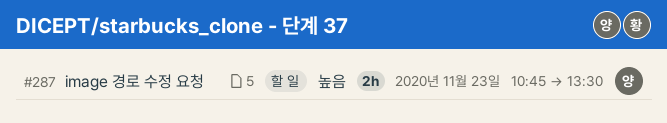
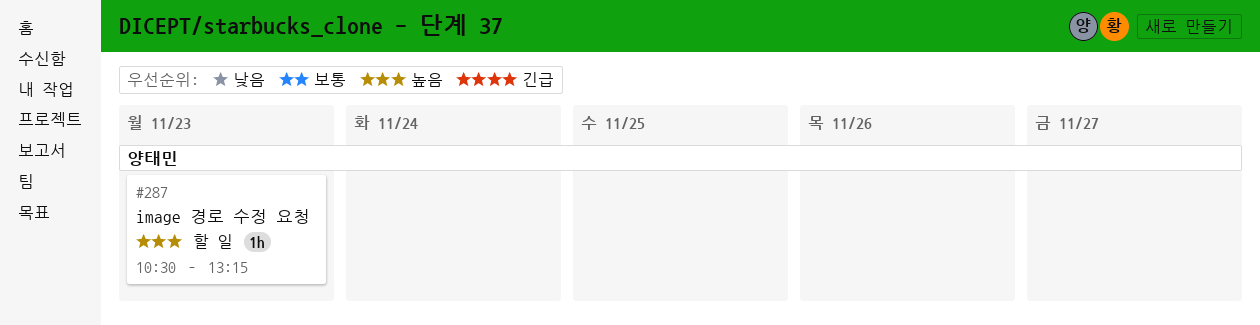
#287, estimate: 2h -> 1h
#287, begins: 10:45 -> 10:30
#287, ends: 13:30 -> 13:15

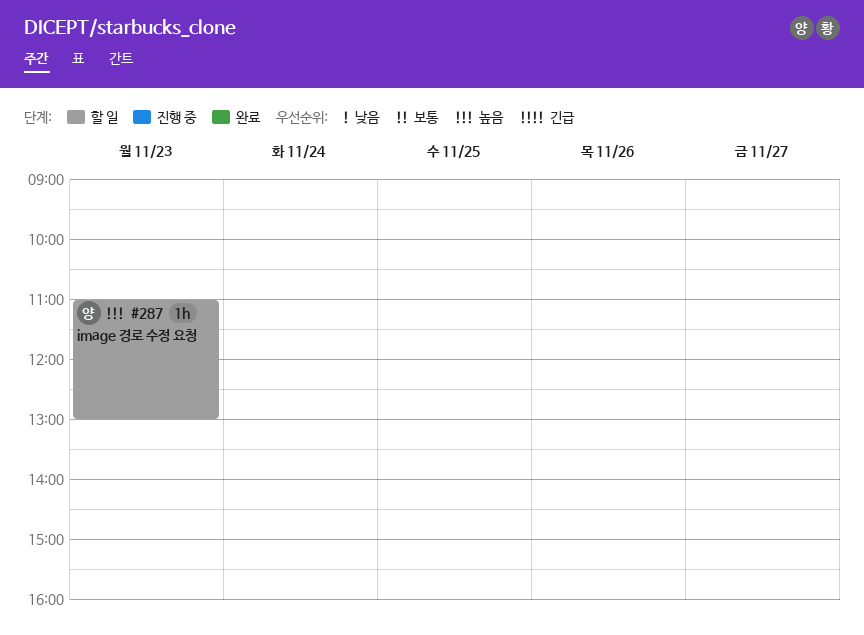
#287, begins: 10:30 -> 11:00
#287, ends: 13:15 -> 13:00

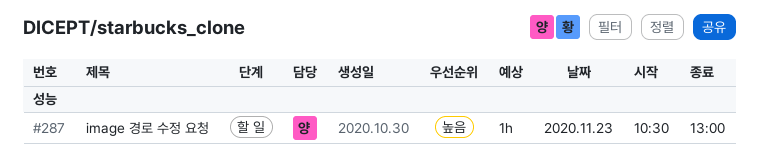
#287, begins: 11:00 -> 10:30

